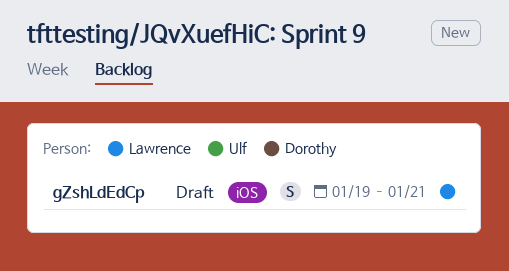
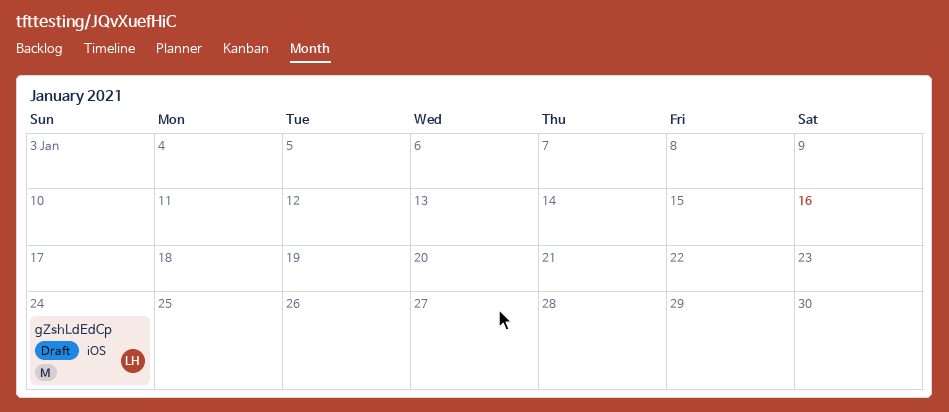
gZshLdEdCp, estimate: S -> M
gZshLdEdCp, due: Jan 21 -> Jan 24

